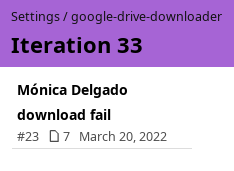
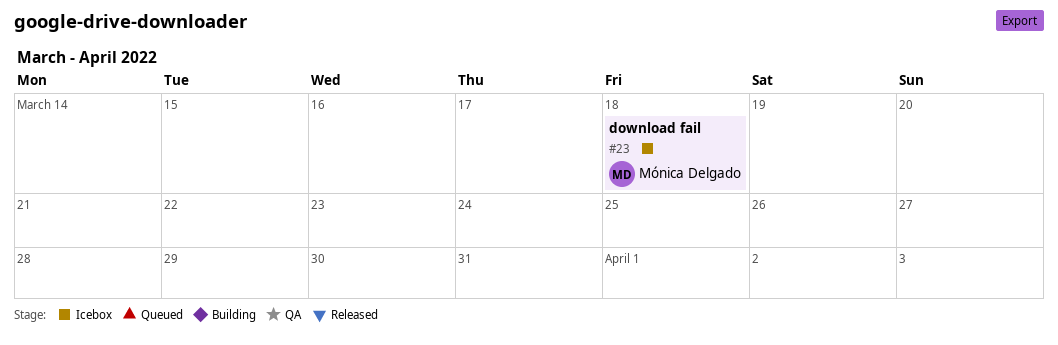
#23, due: Mar 20 -> Mar 18

